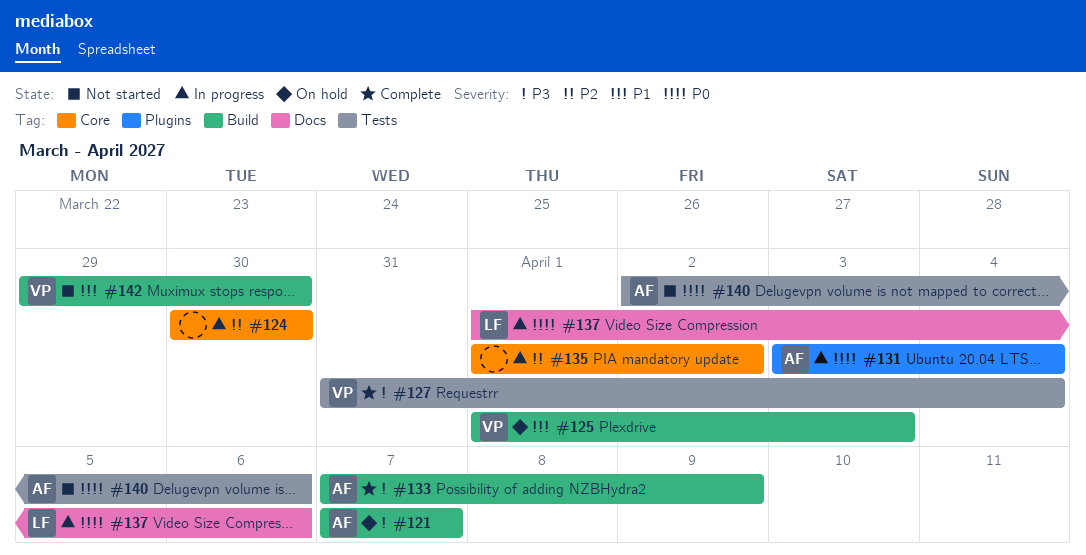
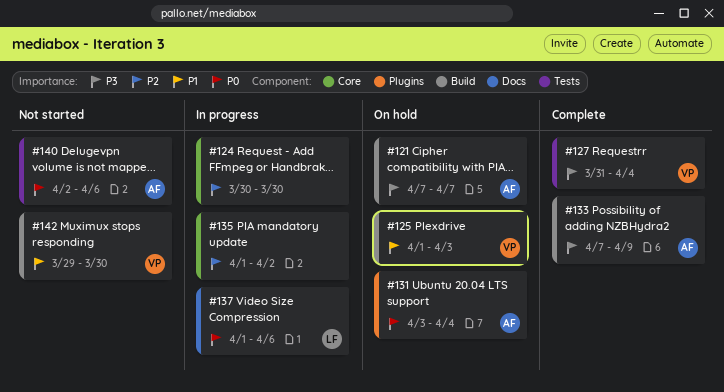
#131, status: In progress -> On hold

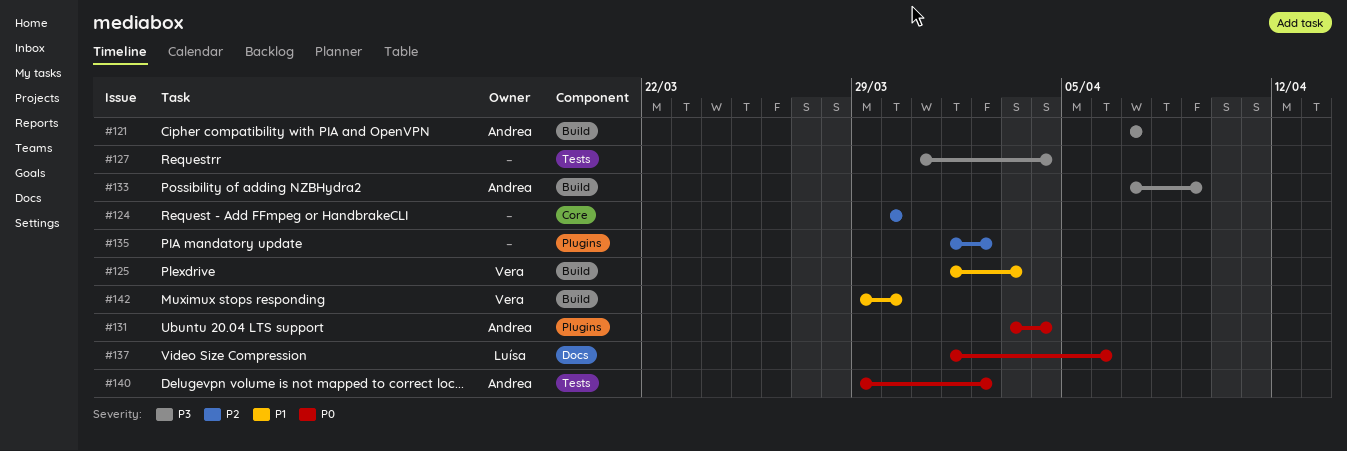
#127, owner: Vera -> none
#135, label: Core -> Plugins
#140, start: Apr 2 -> Mar 29
#140, due: Apr 6 -> Apr 2

